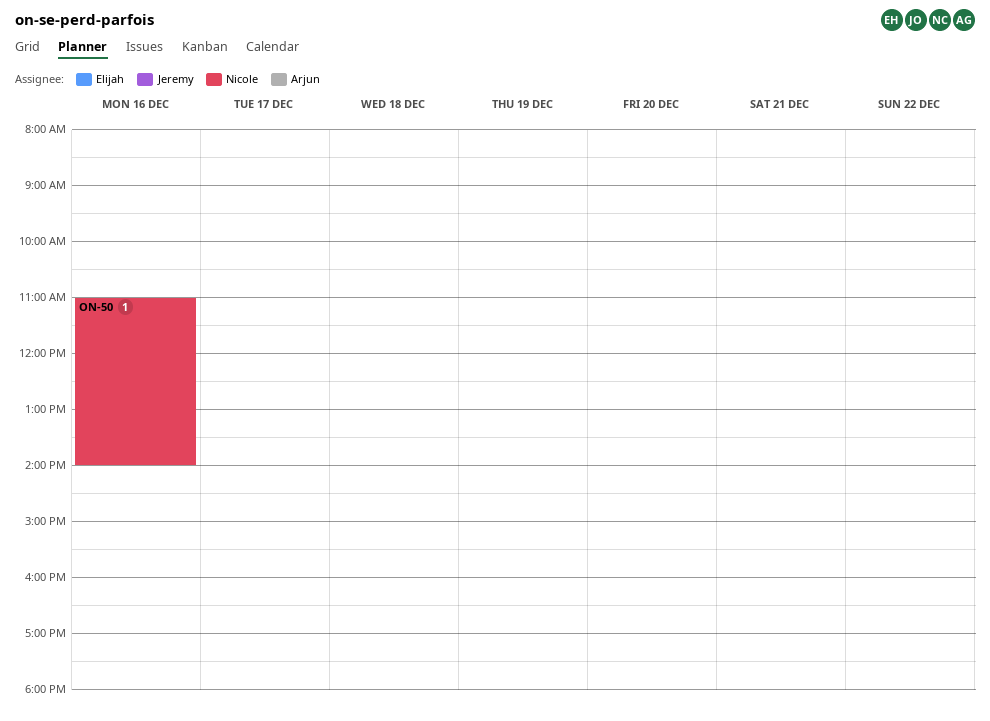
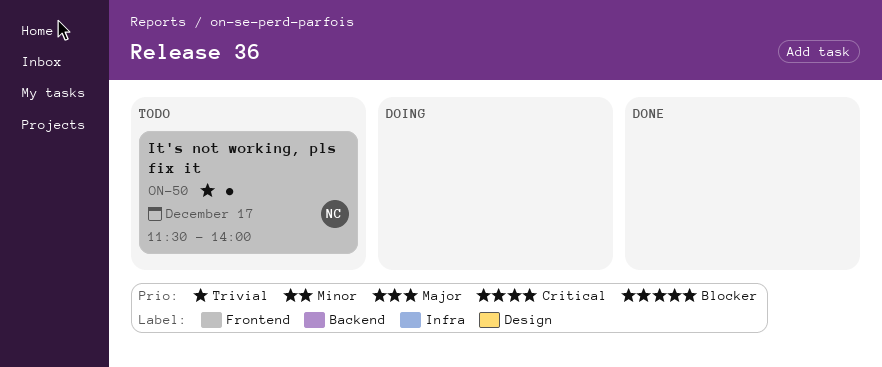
ON-50, day: Dec 16 -> Dec 17
ON-50, begins: 11:00 -> 11:30

